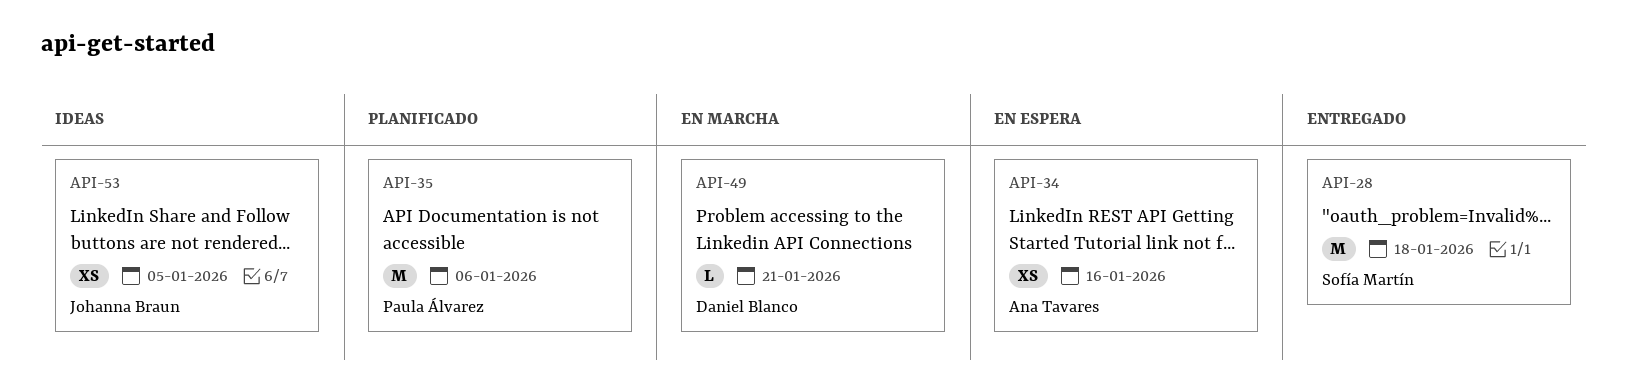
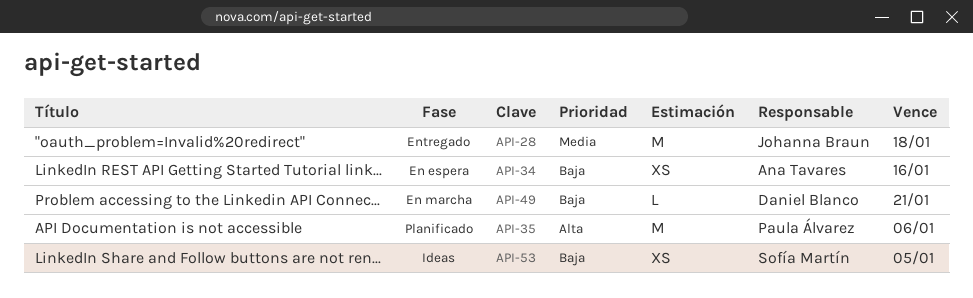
API-28, owner: Sofía Martín -> Johanna Braun
API-53, owner: Johanna Braun -> Sofía Martín

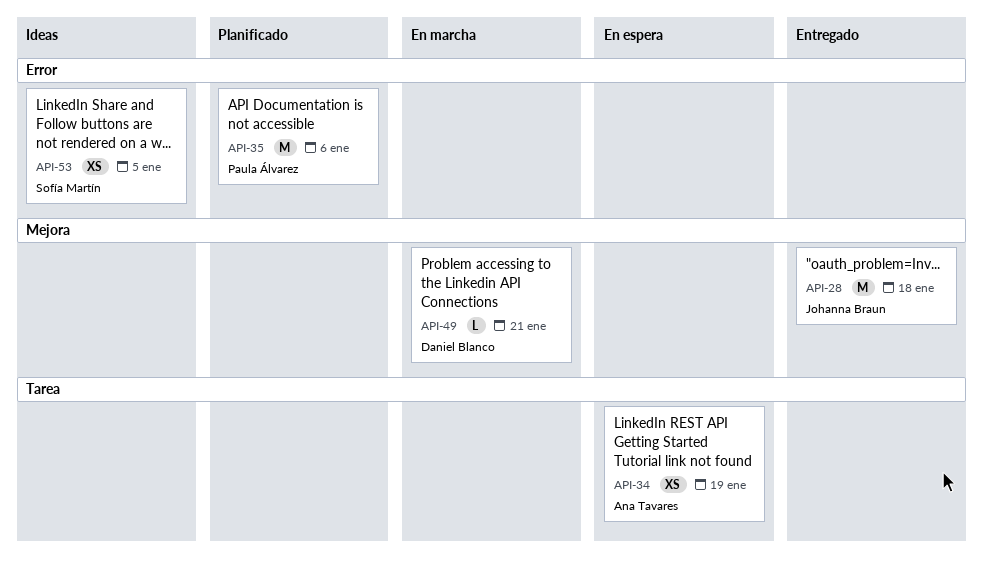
API-34, due: Jan 16 -> Jan 19

